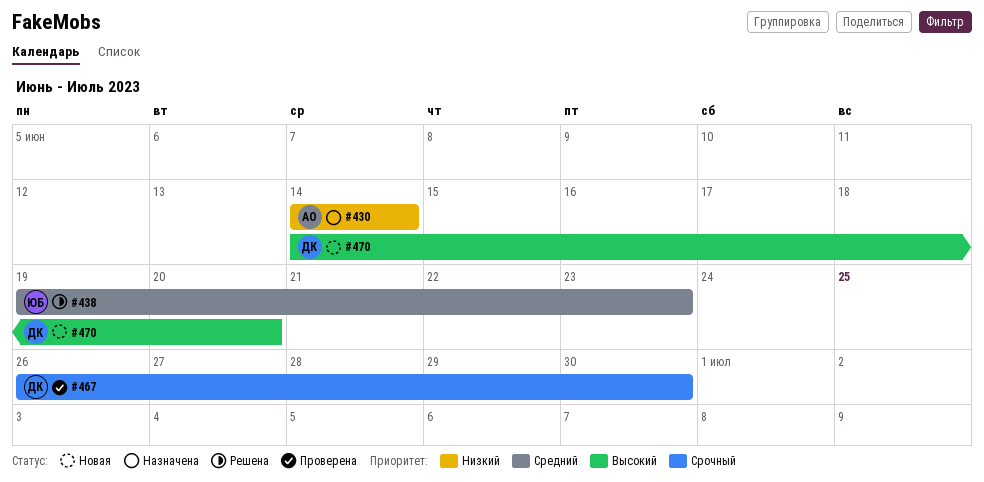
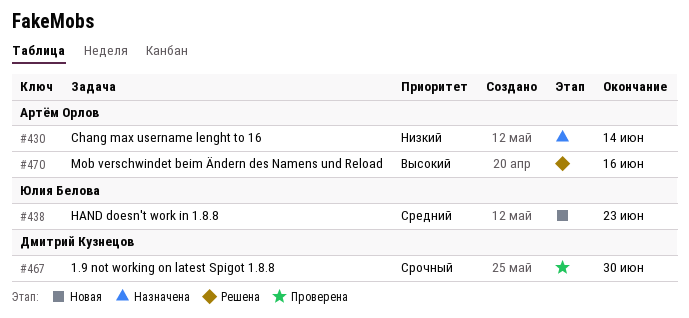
#438, status: Решена -> Новая
#470, status: Новая -> Решена
#470, owner: Дмитрий Кузнецов -> Артём Орлов
#470, due: Jun 20 -> Jun 16

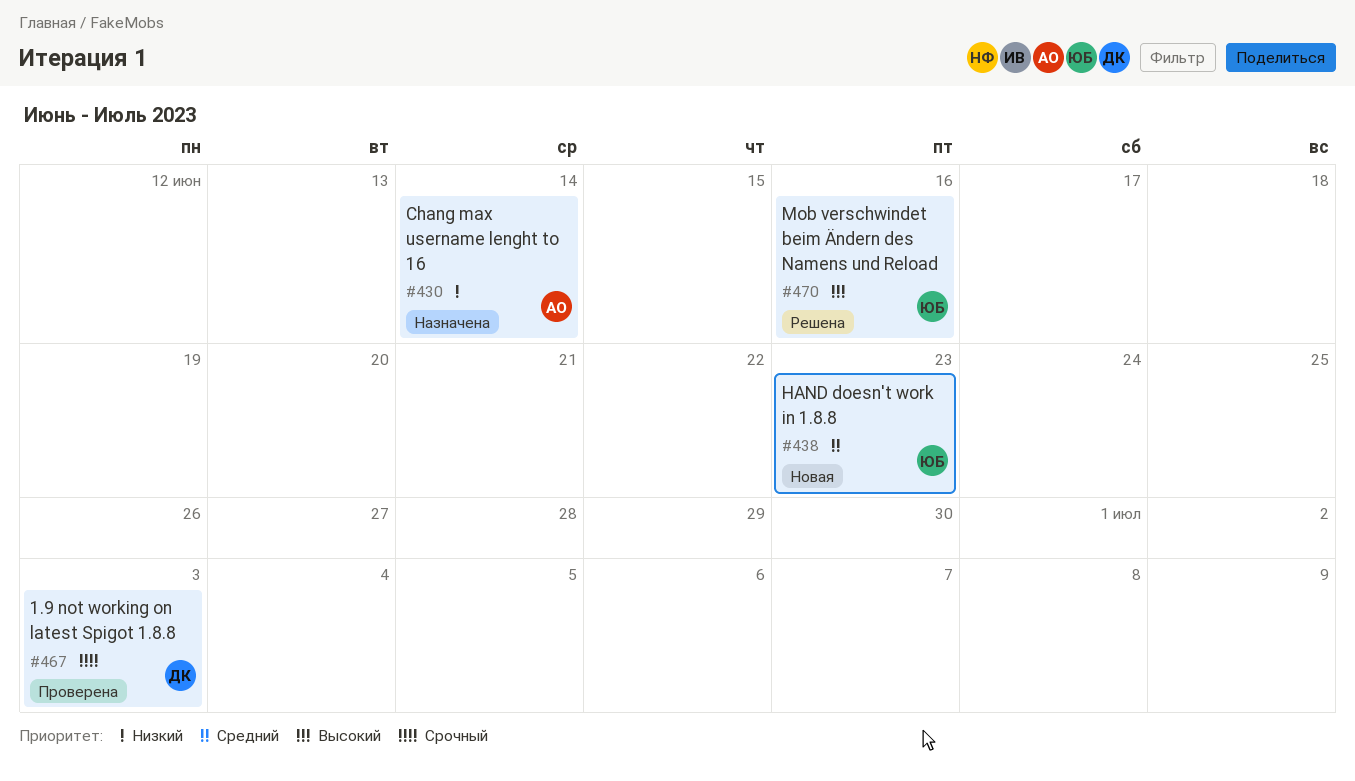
#467, due: Jun 30 -> Jul 3
#470, owner: Артём Орлов -> Юлия Белова

